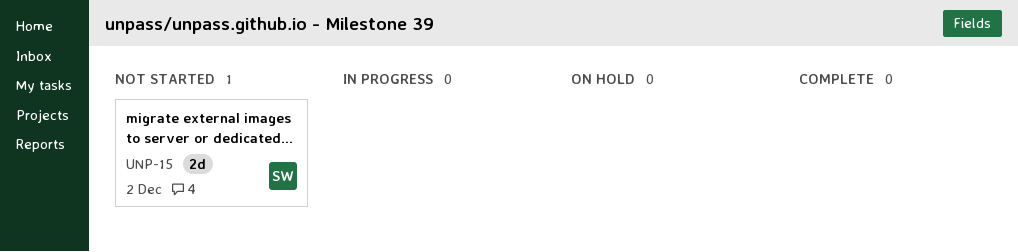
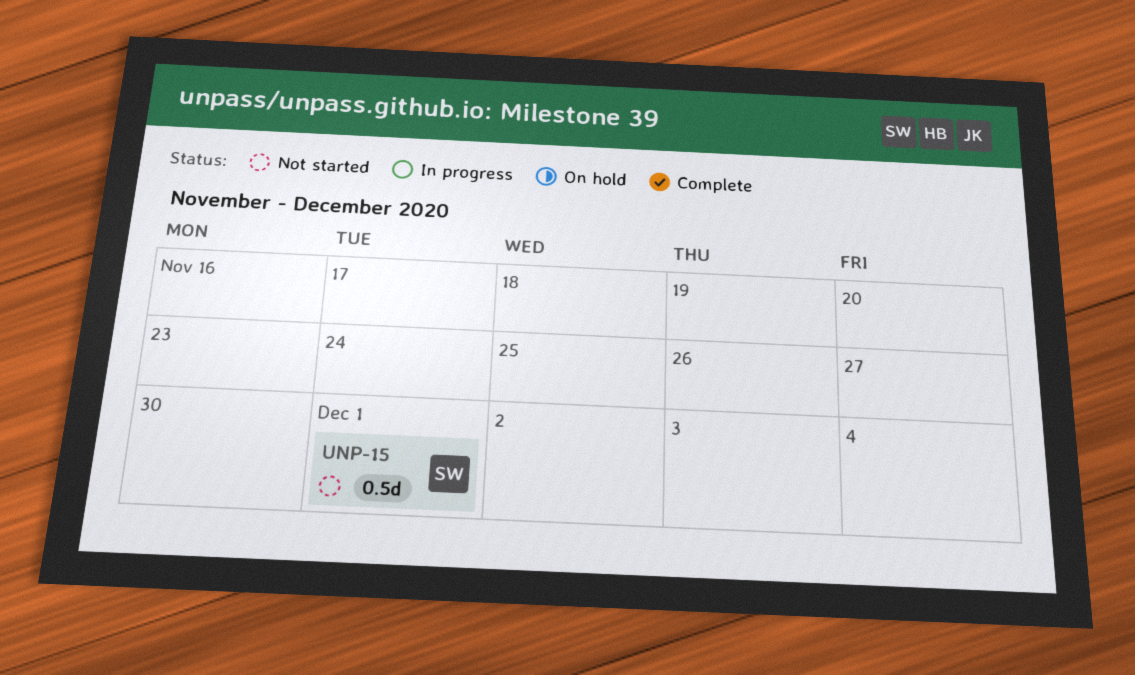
UNP-15, estimate: 2d -> 0.5d
UNP-15, due: Dec 2 -> Dec 1

